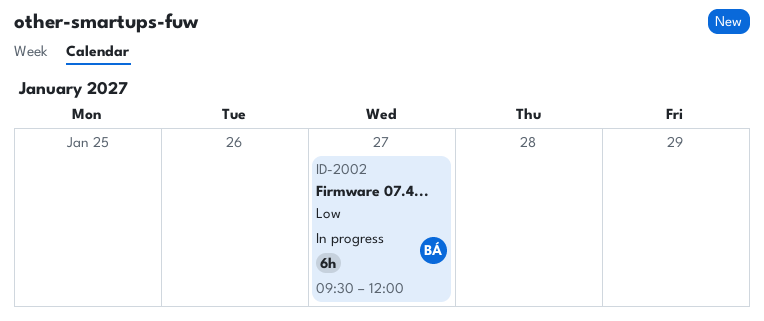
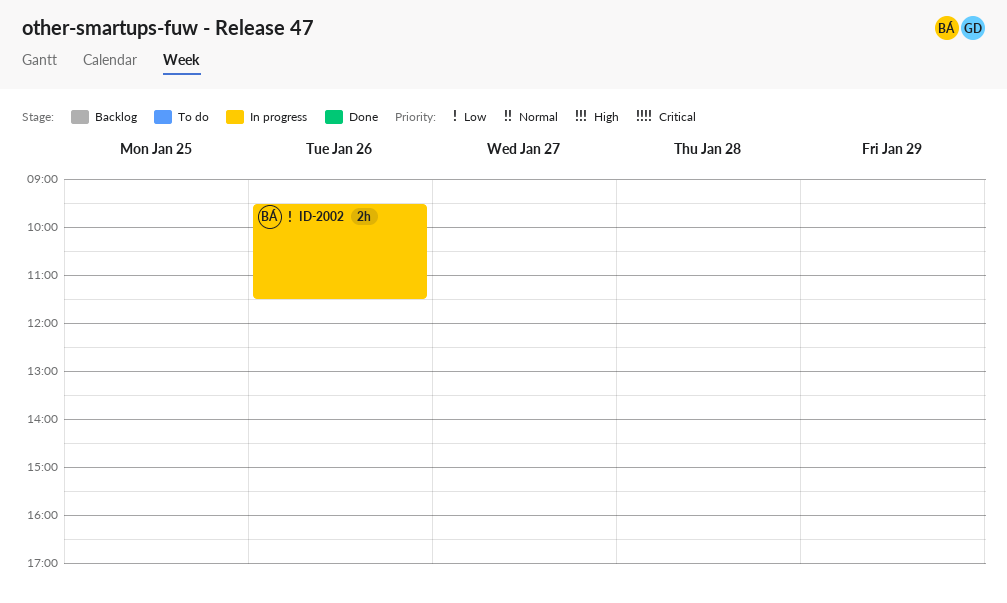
ID-2002, estimate: 6h -> 2h
ID-2002, day: Jan 27 -> Jan 26
ID-2002, ends: 12:00 -> 11:30

